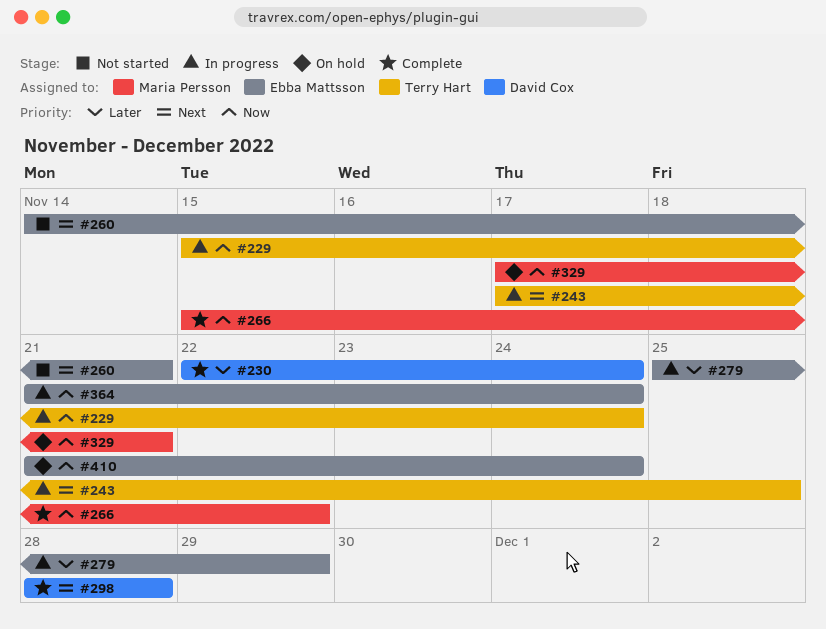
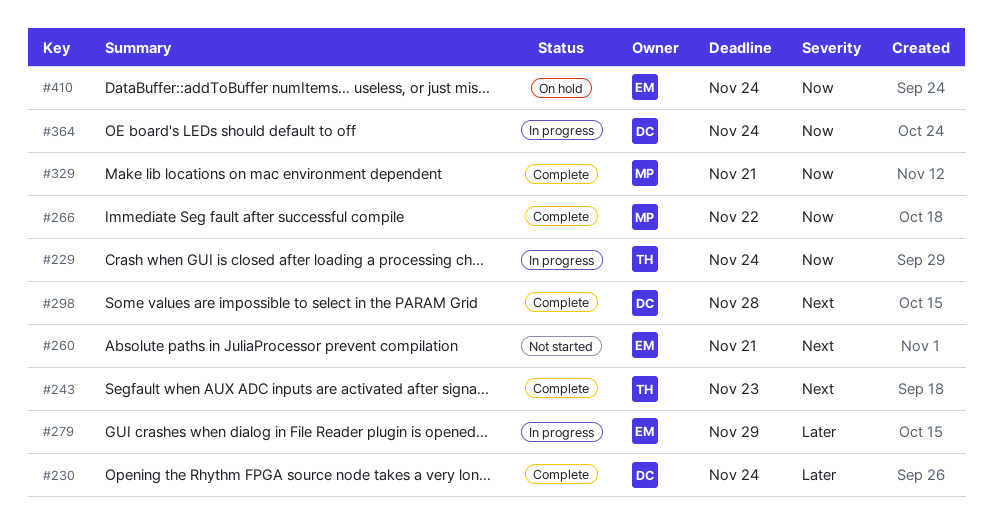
#243, status: In progress -> Complete
#243, due: Nov 25 -> Nov 23
#329, status: On hold -> Complete
#364, owner: Ebba Mattsson -> David Cox

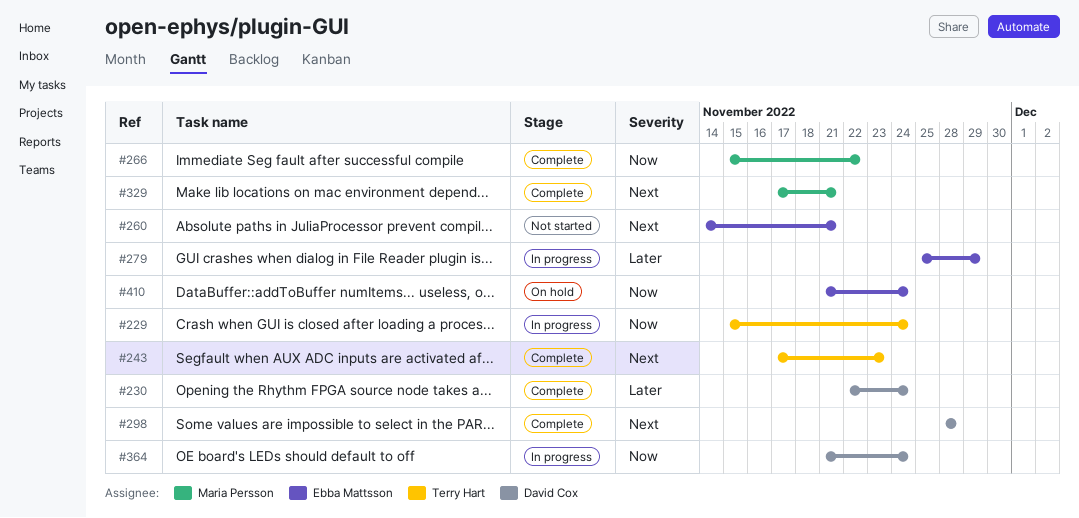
#329, priority: Now -> Next

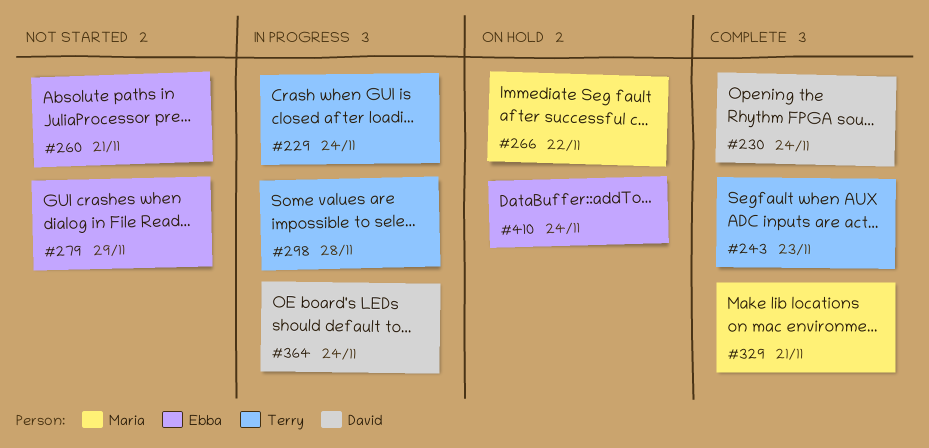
#266, status: Complete -> On hold
#279, status: In progress -> Not started
#298, status: Complete -> In progress
#298, owner: David Cox -> Terry Hart

